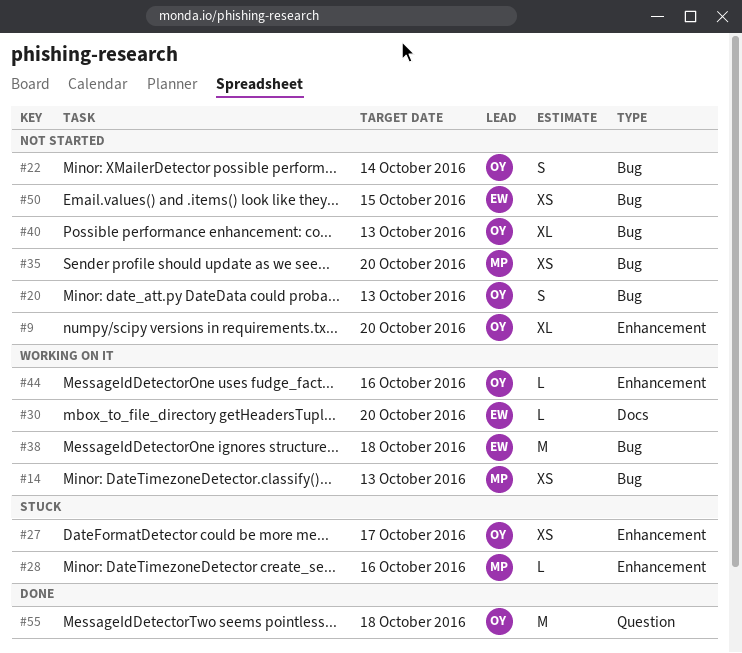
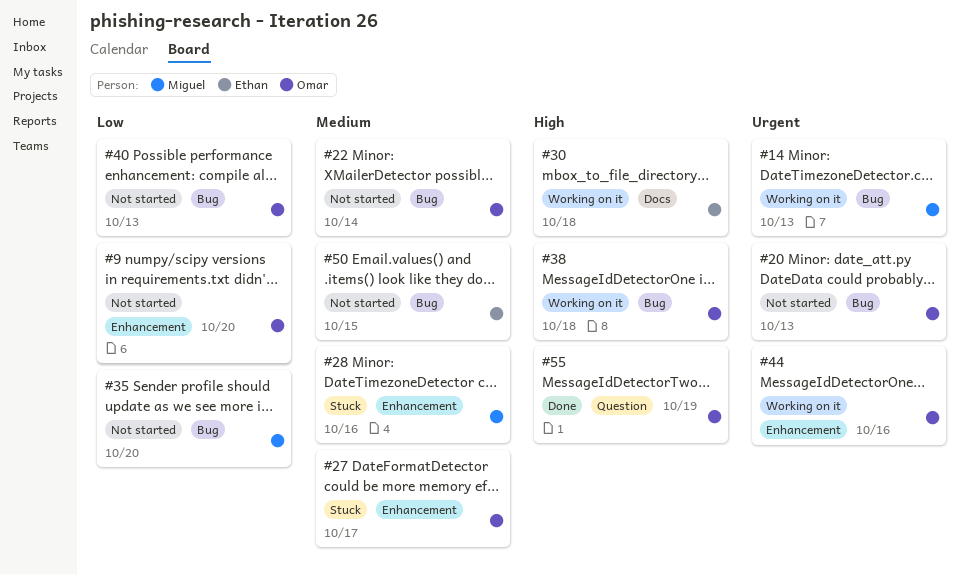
#30, due: Oct 20 -> Oct 18
#38, owner: Ethan -> Omar
#55, due: Oct 18 -> Oct 19

